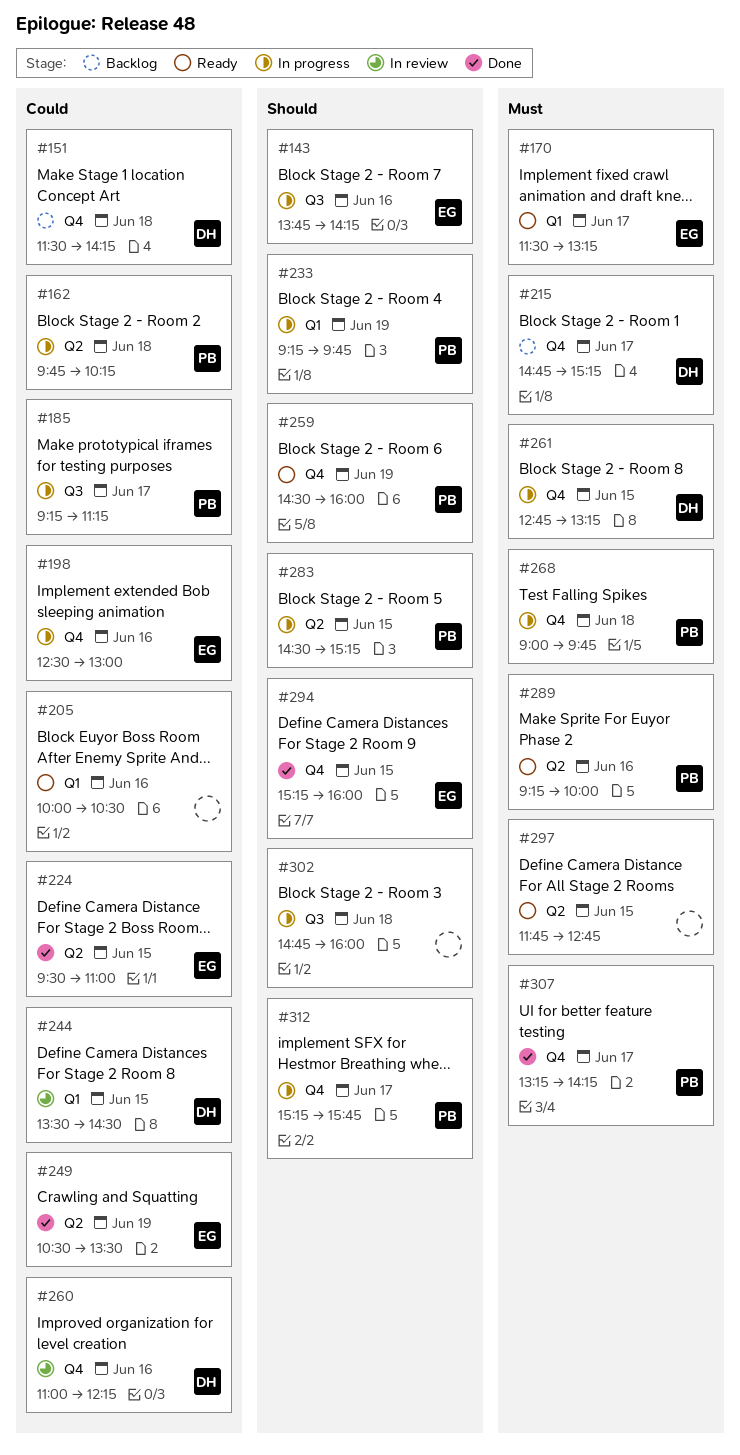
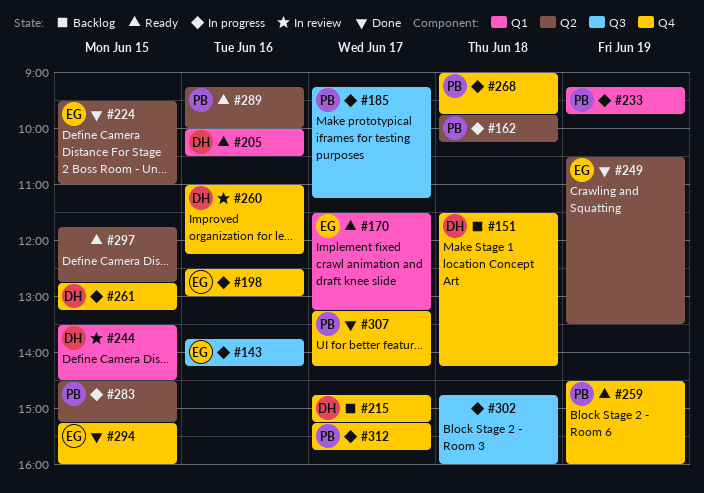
#205, owner: none -> DH

